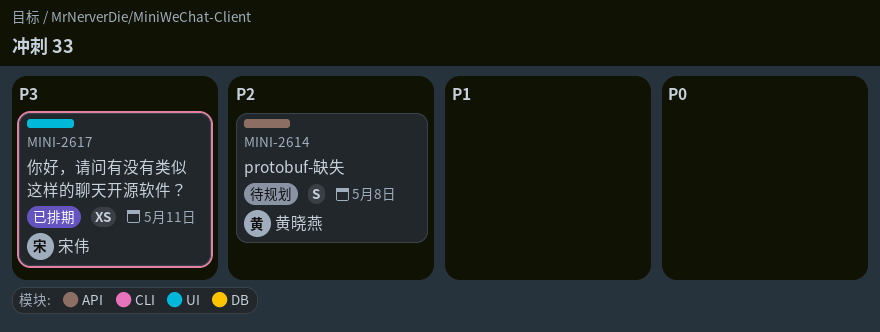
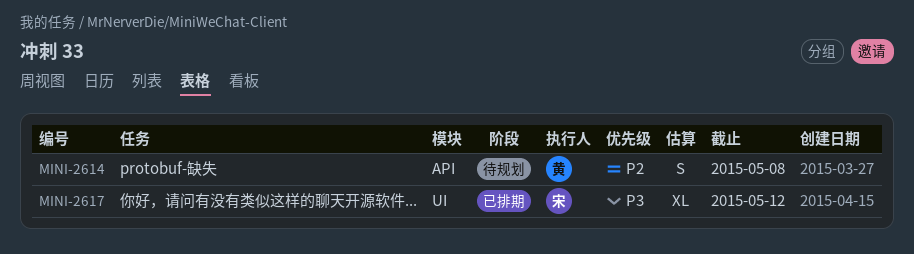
MINI-2617, estimate: XS -> XL
MINI-2617, due: May 11 -> May 12

